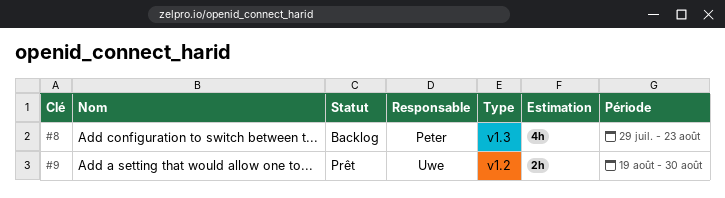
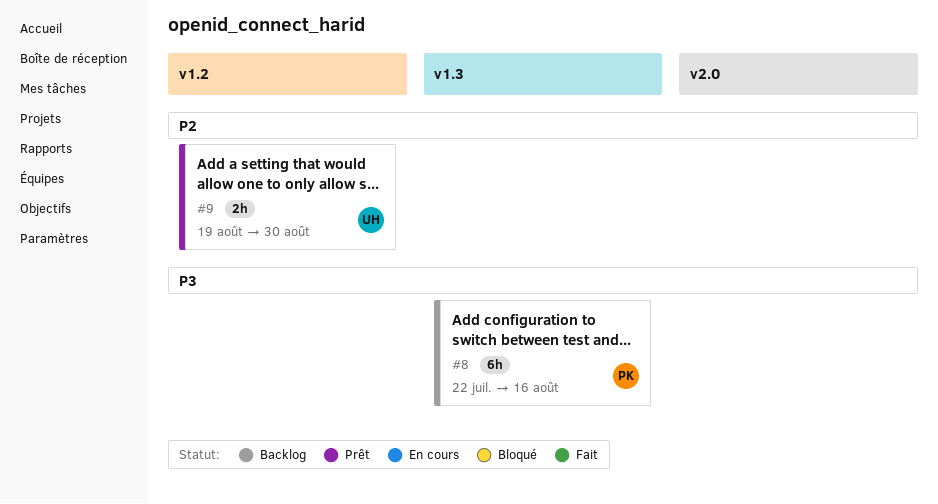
#8, estimate: 4h -> 6h
#8, start: Jul 29 -> Jul 22
#8, due: Aug 23 -> Aug 16

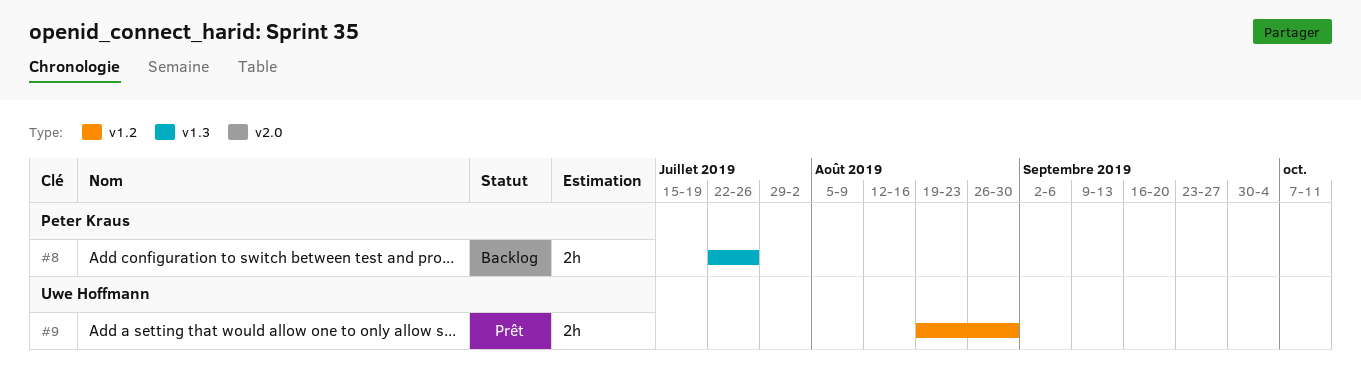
#8, estimate: 6h -> 2h
#8, due: Aug 16 -> Jul 26

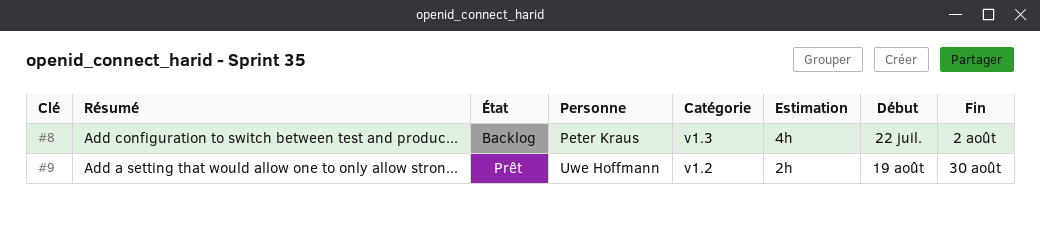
#8, estimate: 2h -> 4h
#8, due: Jul 26 -> Aug 2

